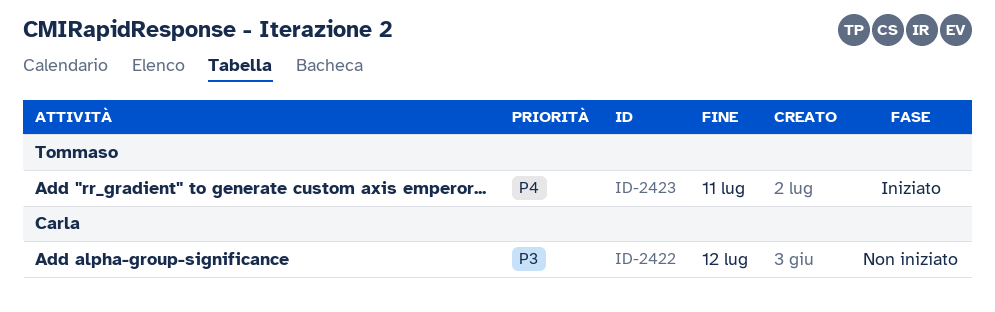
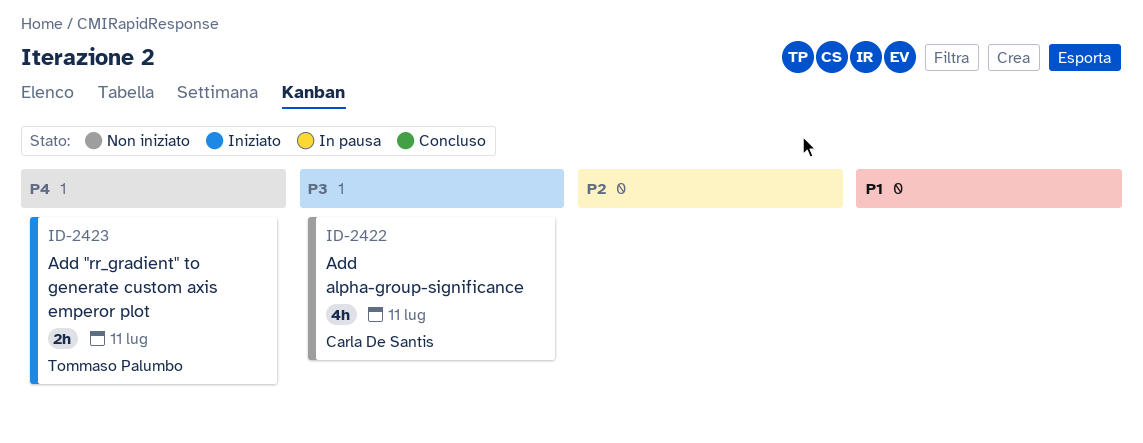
ID-2422, due: Jul 12 -> Jul 11

